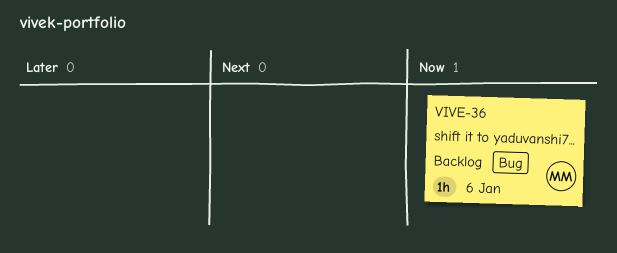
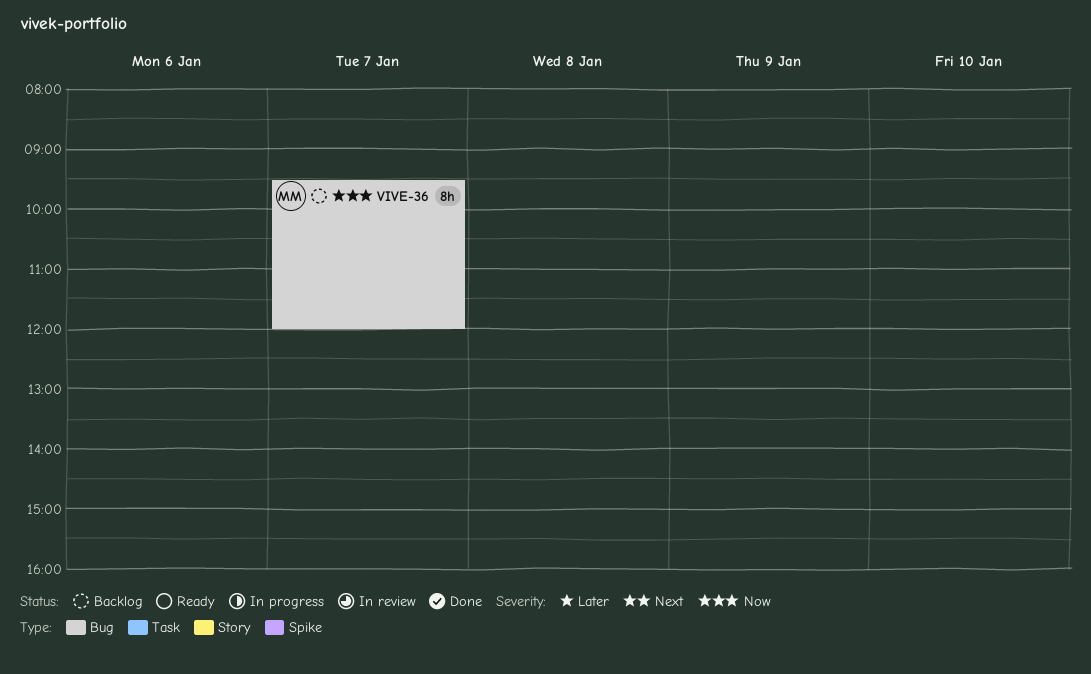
VIVE-36, estimate: 1h -> 8h
VIVE-36, day: Jan 6 -> Jan 7

